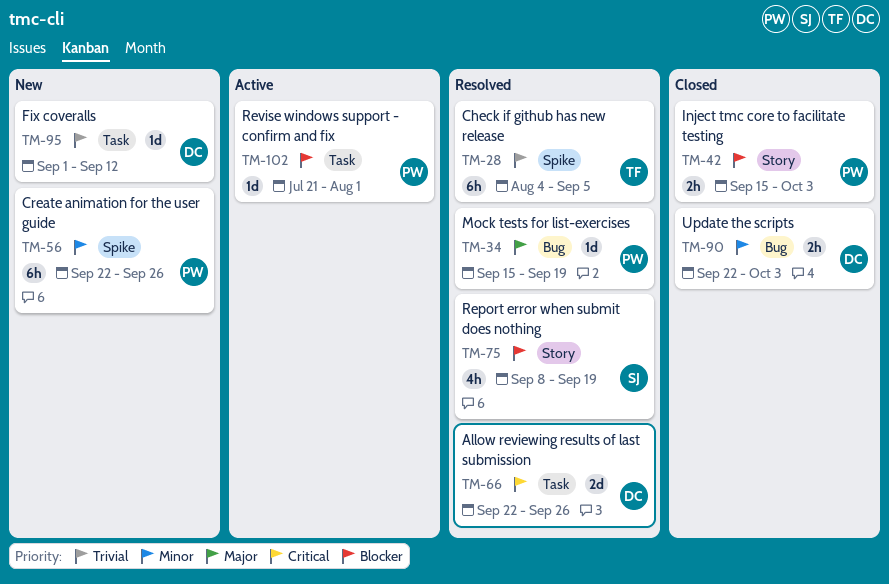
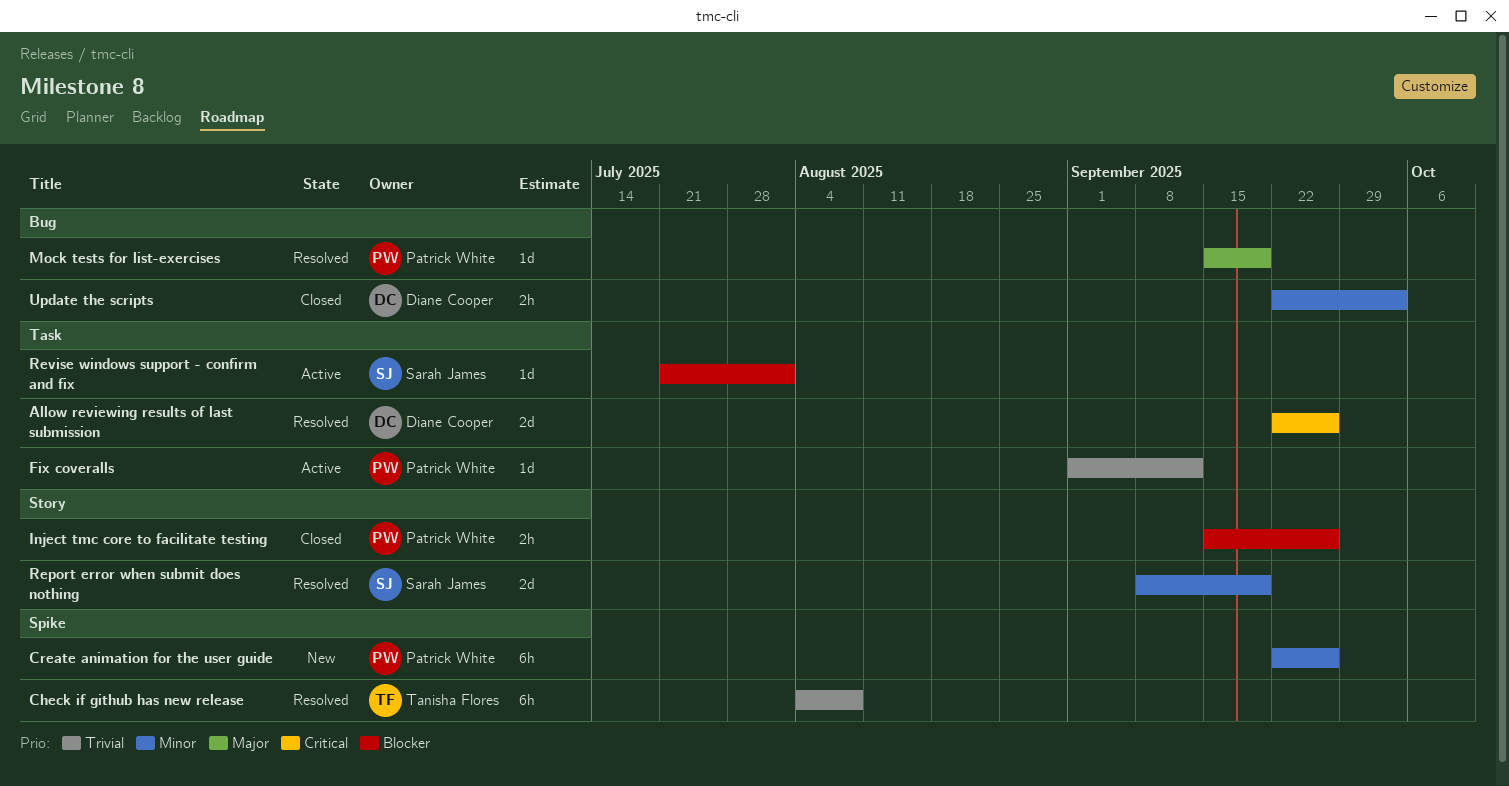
Check if github has new release, due: Sep 5 -> Aug 8
Fix coveralls, status: New -> Active
Fix coveralls, owner: Diane Cooper -> Patrick White
Inject tmc core to facilitate testing, due: Oct 3 -> Sep 26
Report error when submit does nothing, priority: Blocker -> Minor
Report error when submit does nothing, estimate: 4h -> 2d
Revise windows support - confirm and fix, owner: Patrick White -> Sarah James

